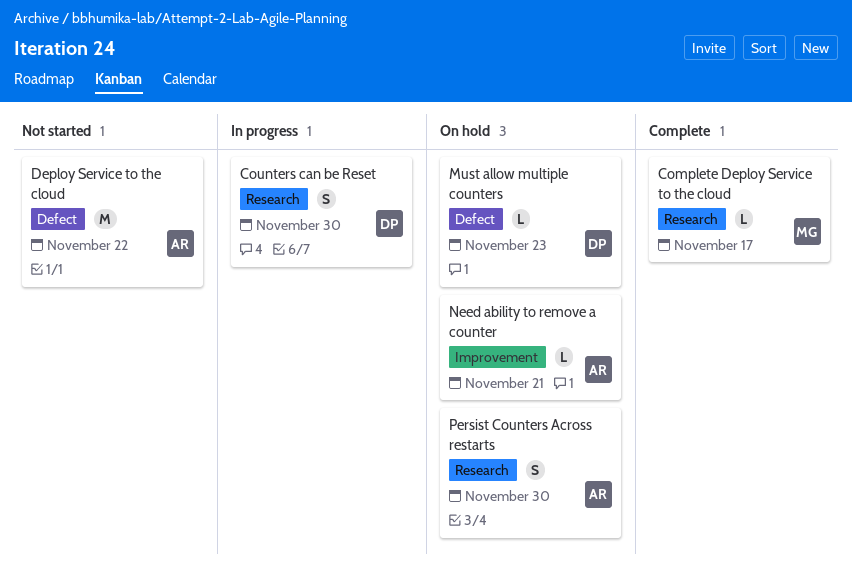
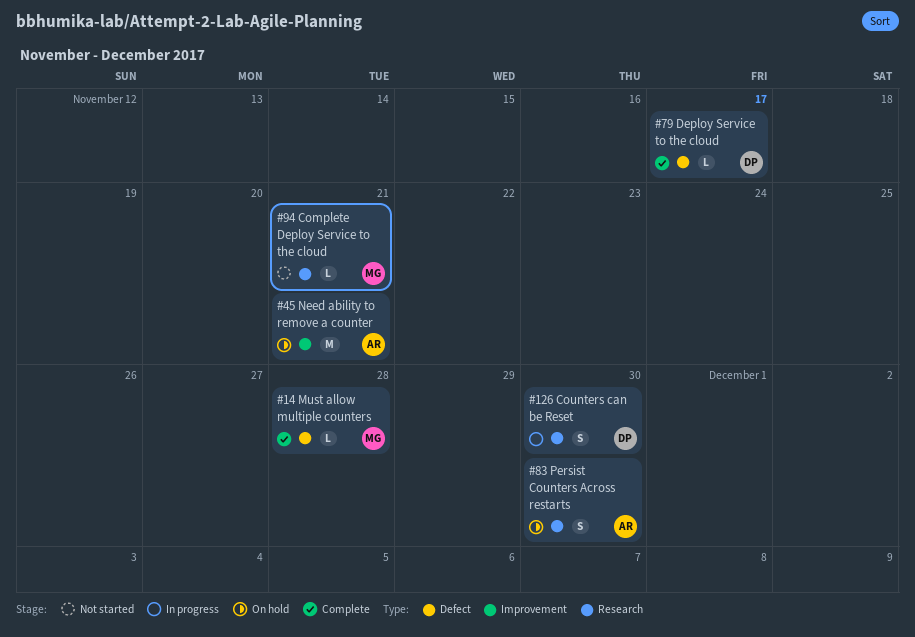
Complete Deploy Service to the cloud, status: Complete -> Not started
Complete Deploy Service to the cloud, due: Nov 17 -> Nov 21
Deploy Service to the cloud, status: Not started -> Complete
Deploy Service to the cloud, owner: AR -> DP
Deploy Service to the cloud, estimate: M -> L
Deploy Service to the cloud, due: Nov 22 -> Nov 17
Must allow multiple counters, status: On hold -> Complete
Must allow multiple counters, owner: DP -> MG
Must allow multiple counters, due: Nov 23 -> Nov 28
Need ability to remove a counter, estimate: L -> M

